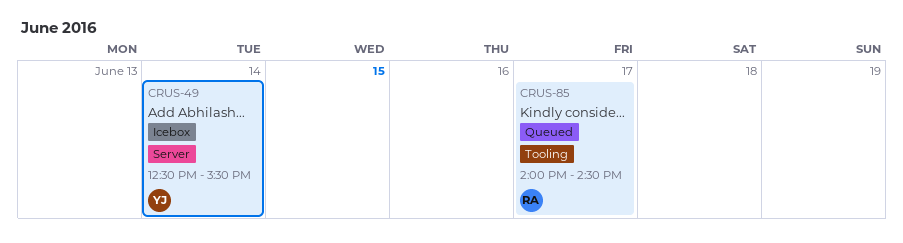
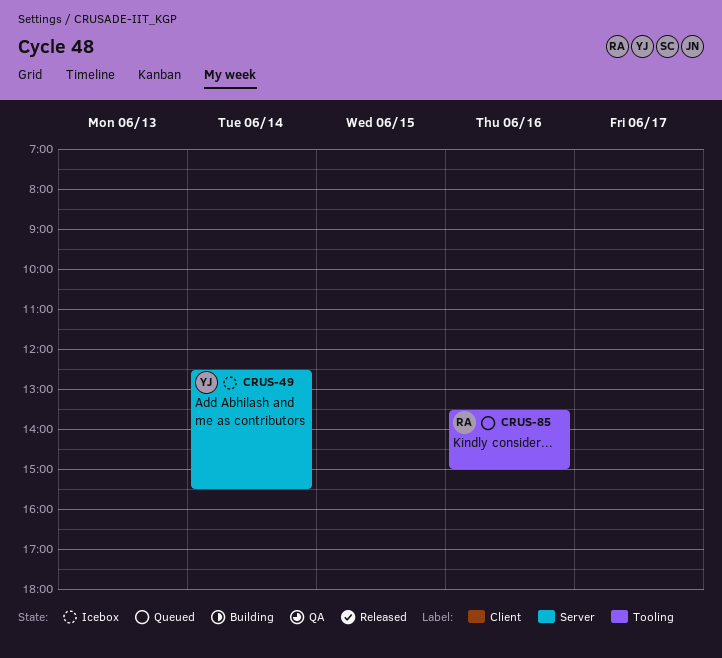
CRUS-85, day: Jun 17 -> Jun 16
CRUS-85, begins: 14:00 -> 13:30
CRUS-85, ends: 14:30 -> 15:00

